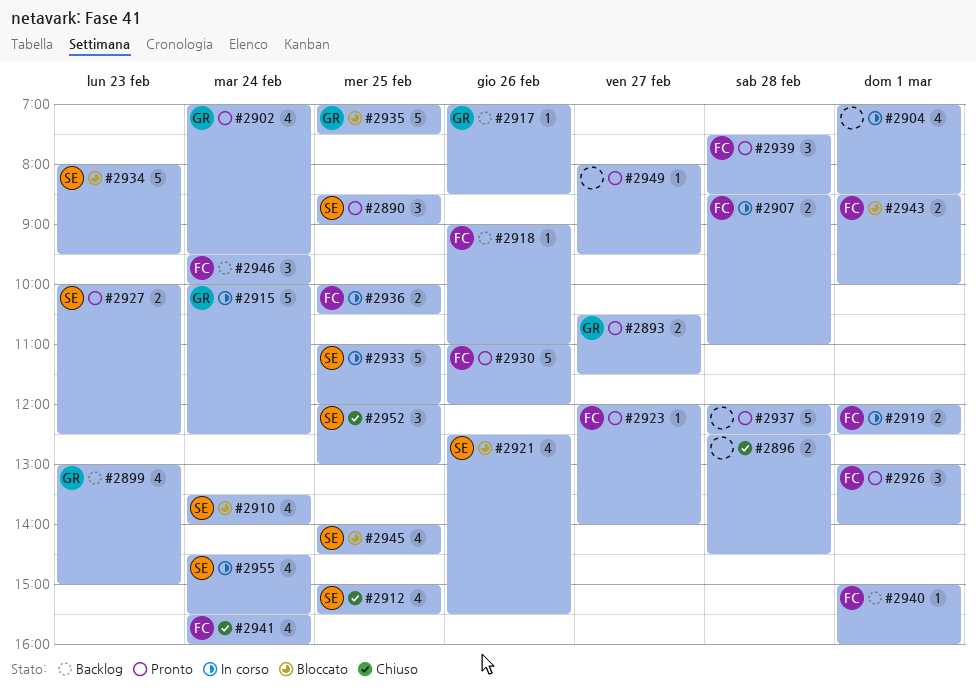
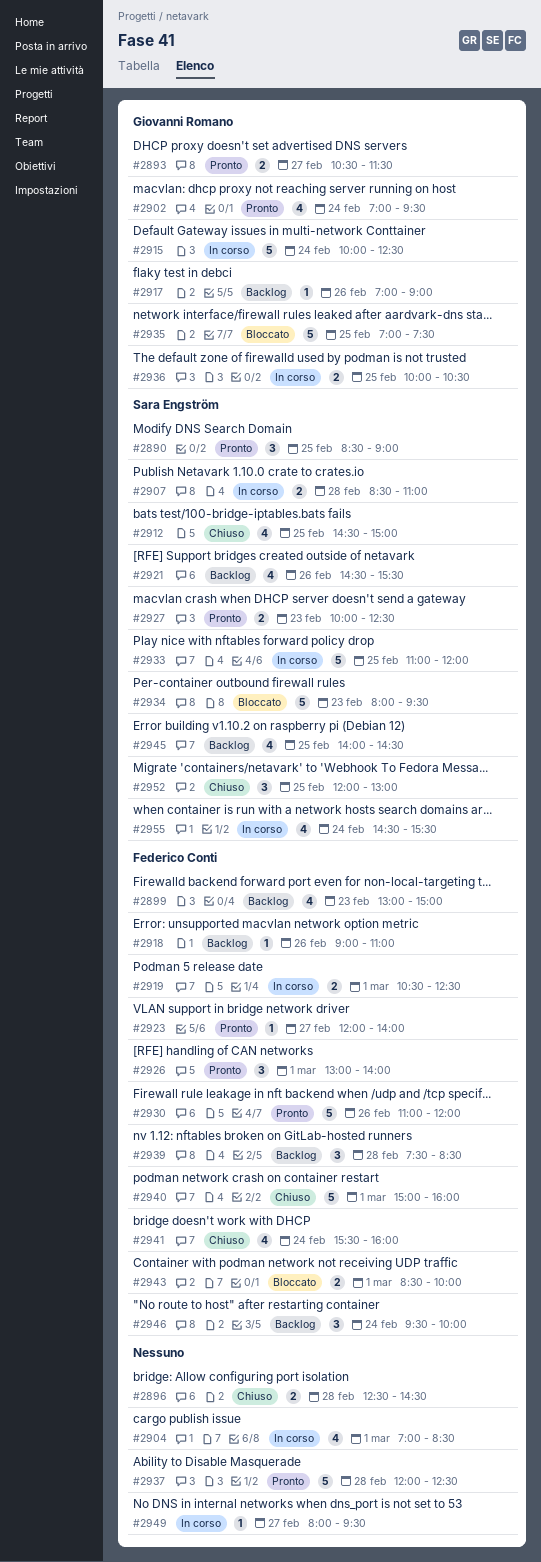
#2899, owner: Giovanni Romano -> Federico Conti
#2907, owner: Federico Conti -> Sara Engström
#2910: present -> none
#2912, begins: 15:00 -> 14:30
#2912, ends: 15:30 -> 15:00
#2917, ends: 08:30 -> 09:00
#2919, begins: 12:00 -> 10:30
#2921, status: Bloccato -> Backlog
#2921, begins: 12:30 -> 14:30
#2936, owner: Federico Conti -> Giovanni Romano
#2939, status: Pronto -> Backlog
#2940, status: Backlog -> Chiuso
#2940, estimate: 1 -> 5
#2945, status: Bloccato -> Backlog
#2949, status: Pronto -> In corso

